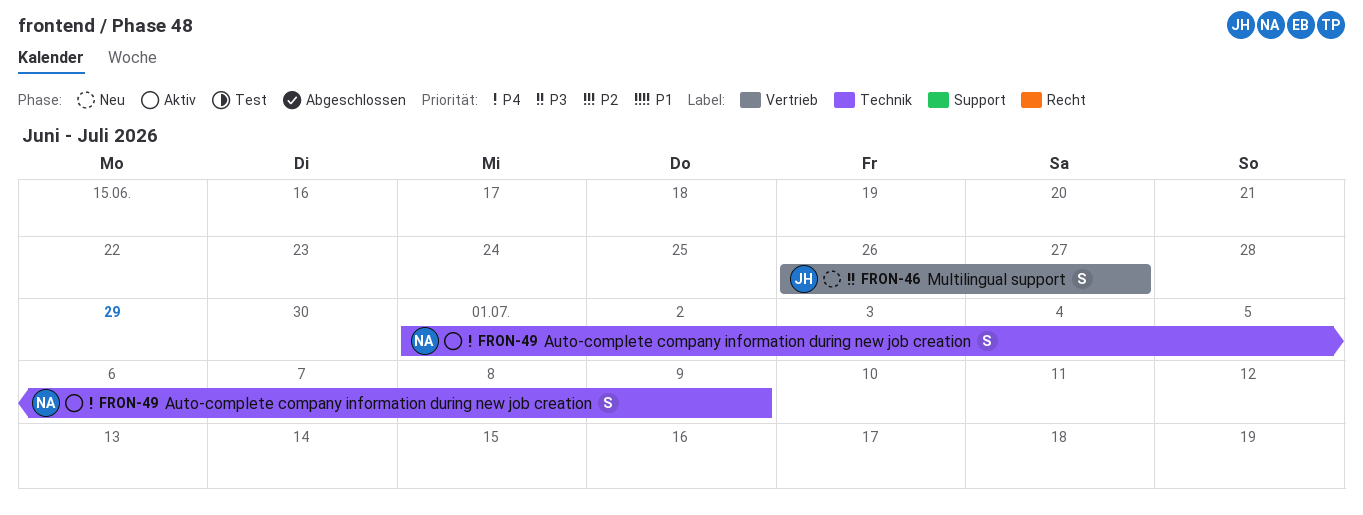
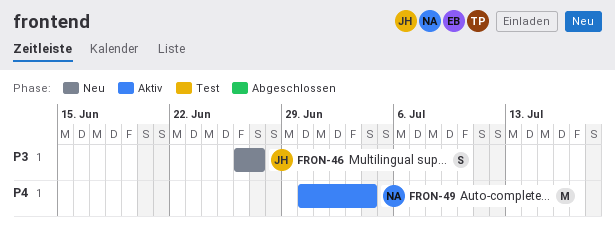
FRON-49, estimate: S -> M
FRON-49, start: Jul 1 -> Jun 30
FRON-49, due: Jul 9 -> Jul 4

